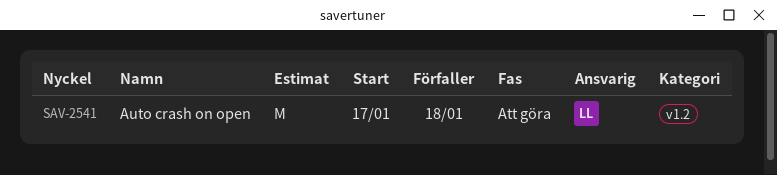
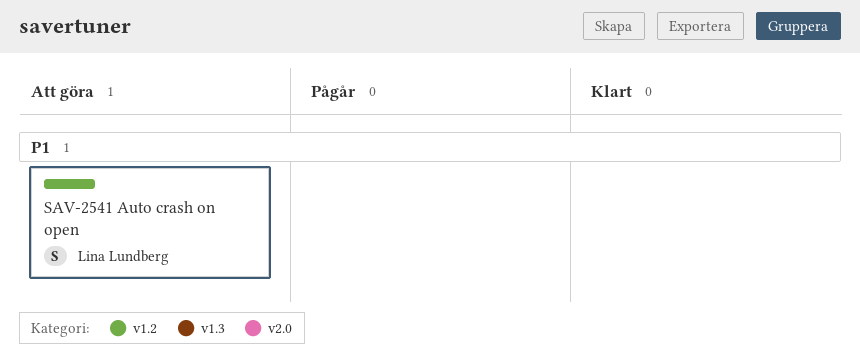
SAV-2541, estimate: M -> S

